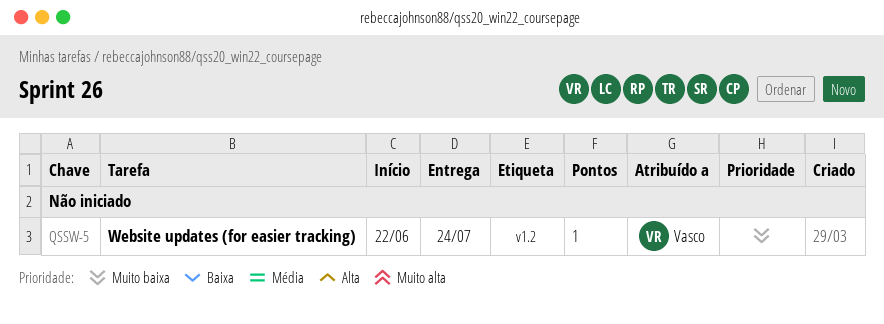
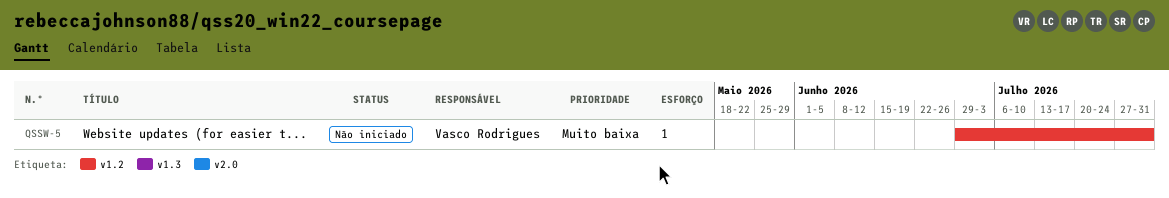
QSSW-5, start: Jun 22 -> Jun 29
QSSW-5, due: Jul 24 -> Jul 31

